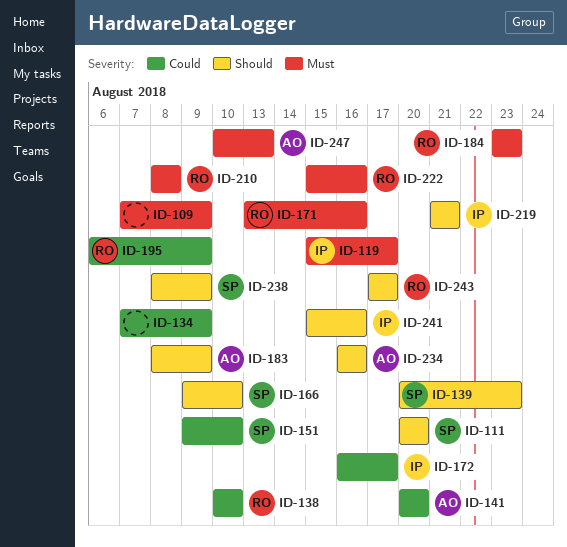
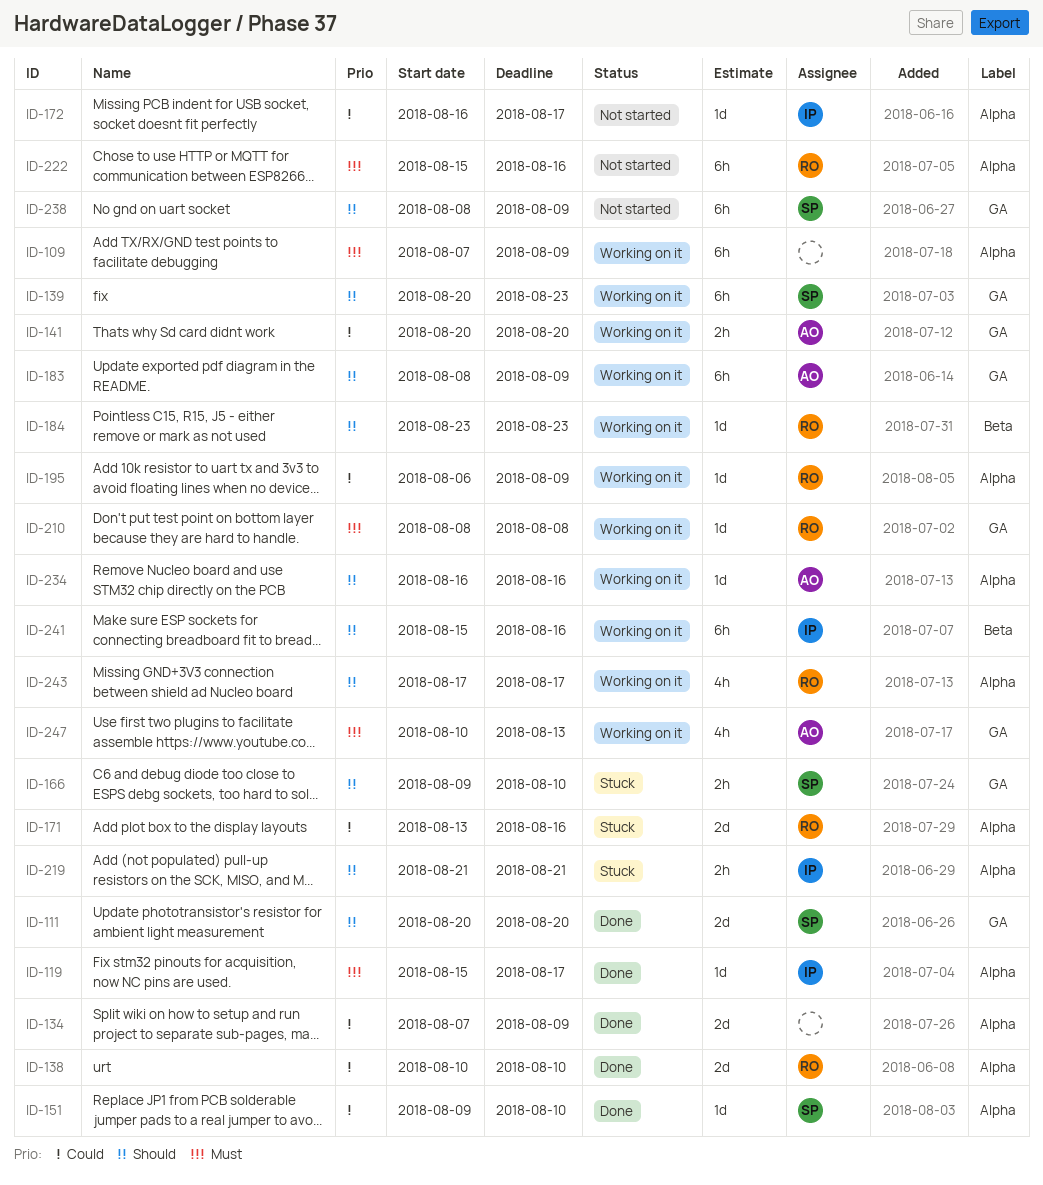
ID-171, priority: Must -> Could
ID-184, priority: Must -> Should

